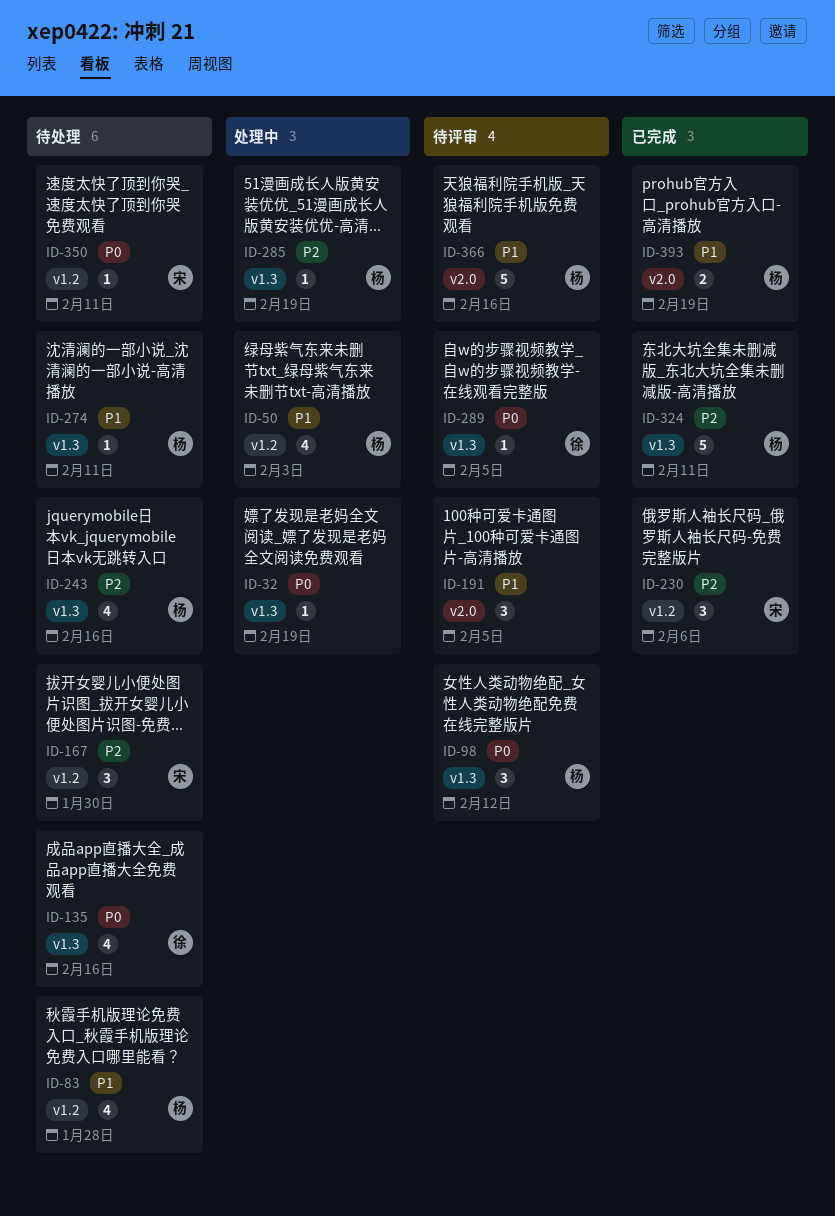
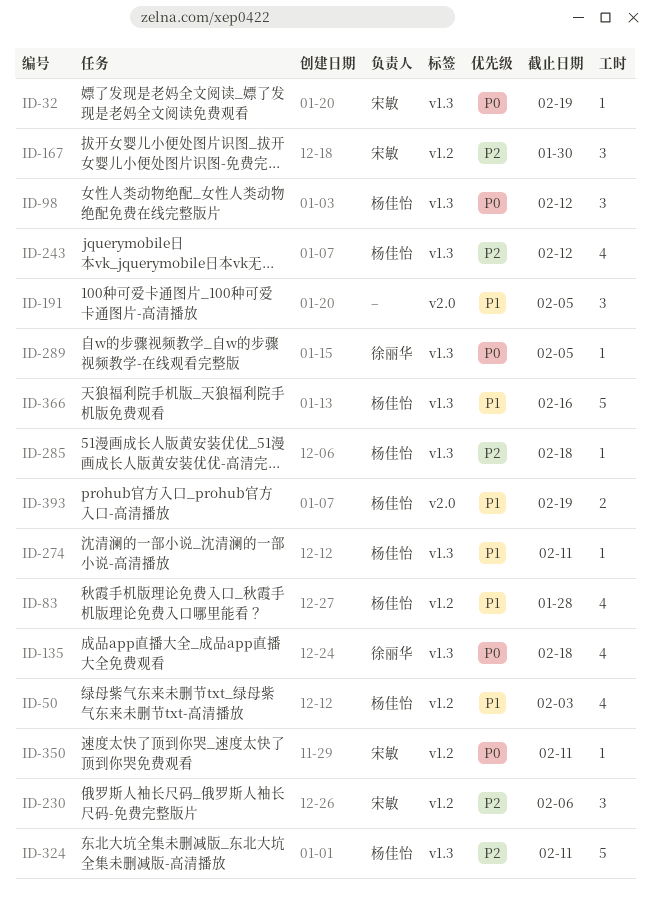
ID-32, owner: none -> 宋敏
ID-135, due: Feb 16 -> Feb 18
ID-243, due: Feb 16 -> Feb 12
ID-285, due: Feb 19 -> Feb 18
ID-366, label: v2.0 -> v1.3

